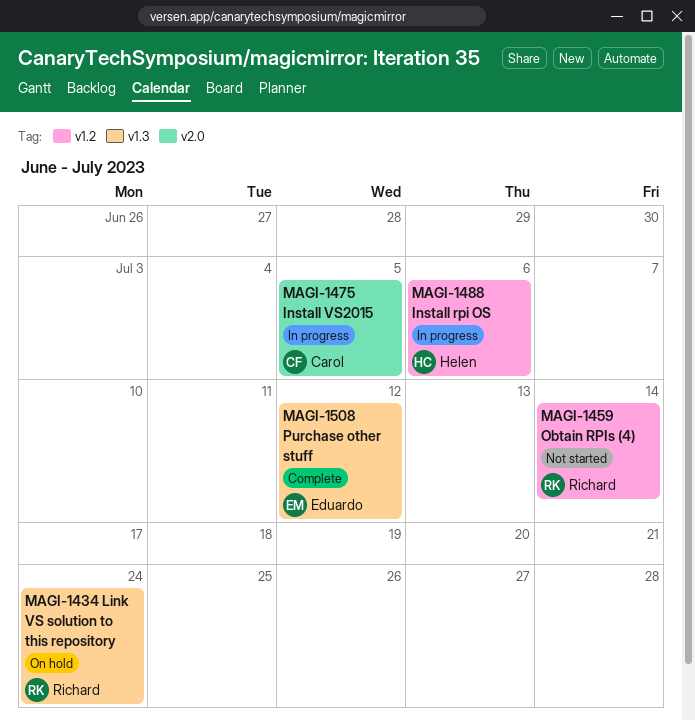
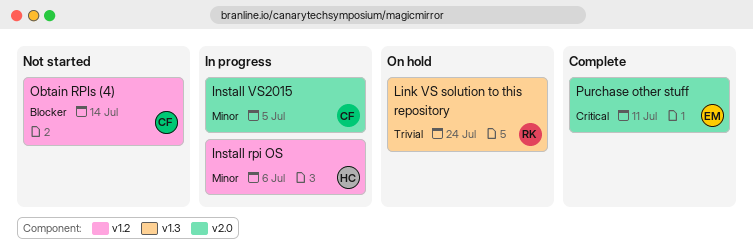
Obtain RPIs (4), owner: Richard -> Carol
Purchase other stuff, label: v1.3 -> v2.0
Purchase other stuff, due: Jul 12 -> Jul 11

